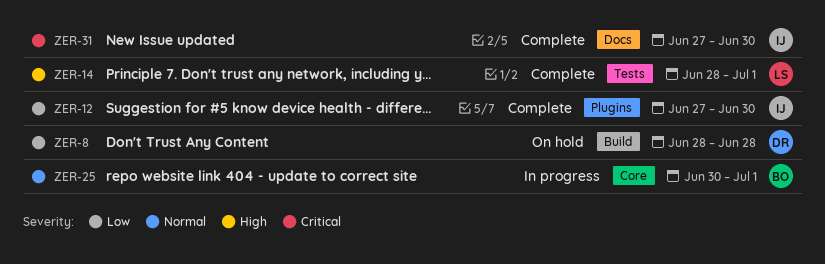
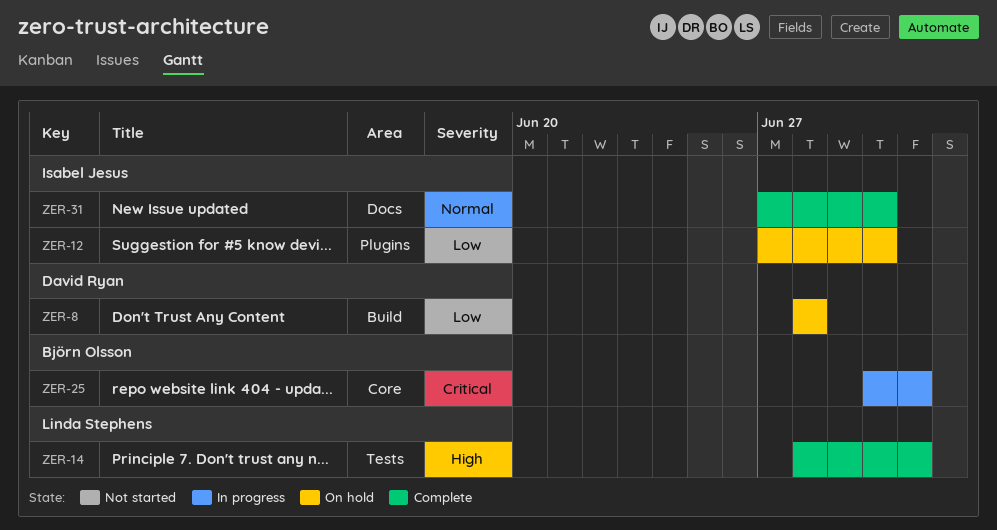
ZER-12, status: Complete -> On hold
ZER-25, priority: Normal -> Critical
ZER-31, priority: Critical -> Normal

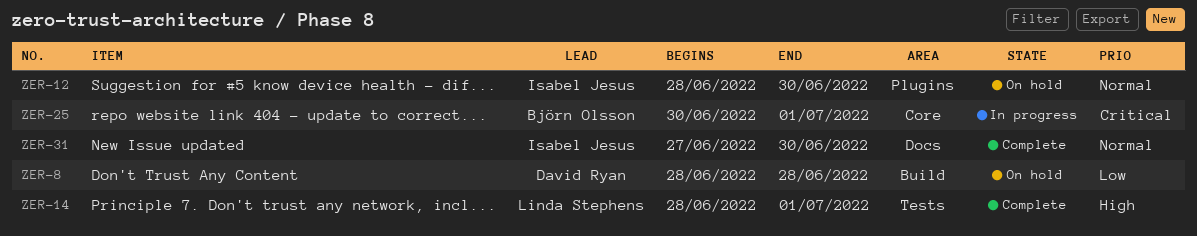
ZER-12, priority: Low -> Normal
ZER-12, start: Jun 27 -> Jun 28

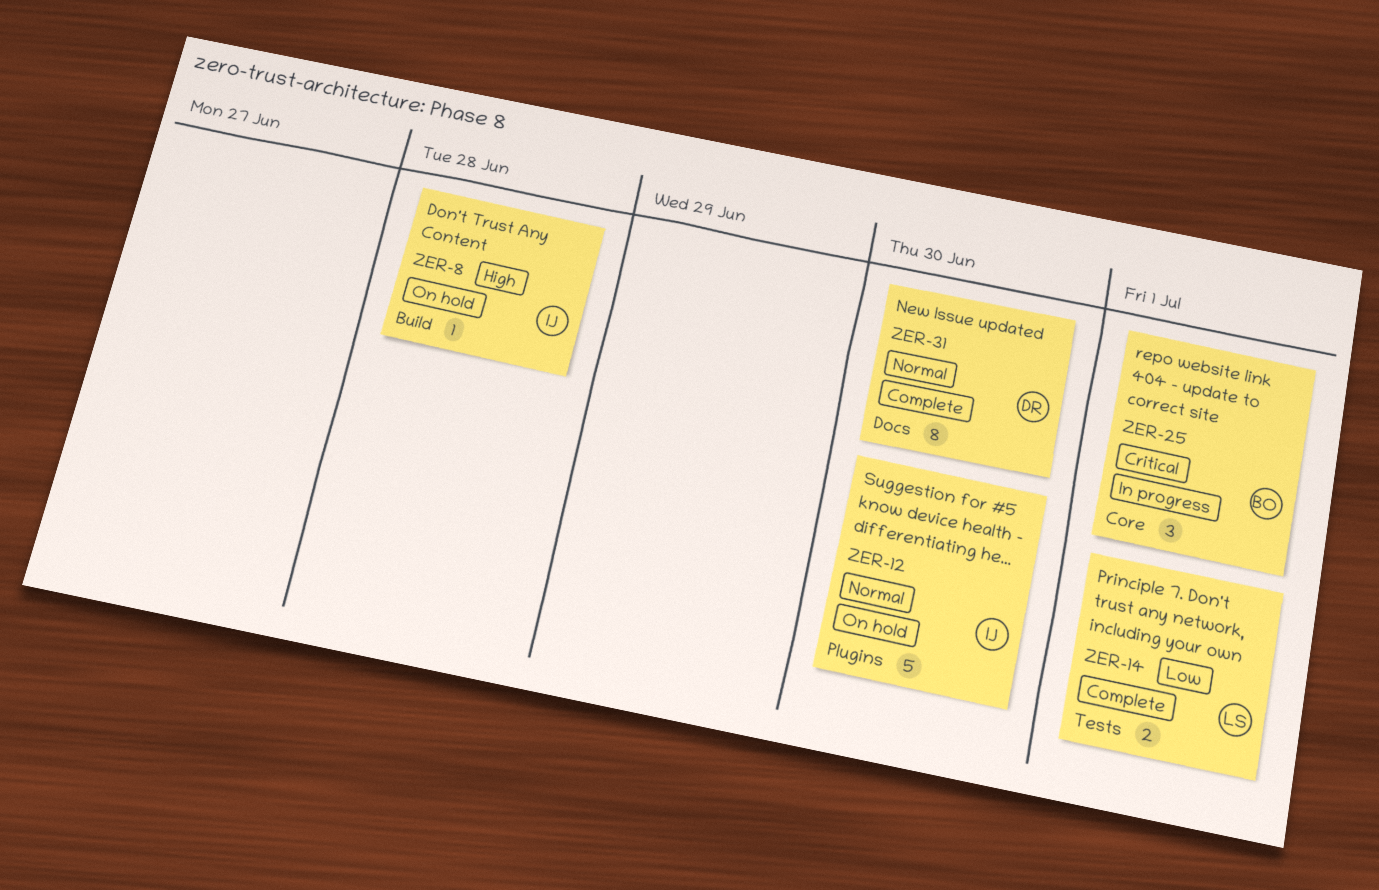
ZER-8, owner: David Ryan -> Isabel Jesus
ZER-8, priority: Low -> High
ZER-14, priority: High -> Low
ZER-31, owner: Isabel Jesus -> David Ryan

